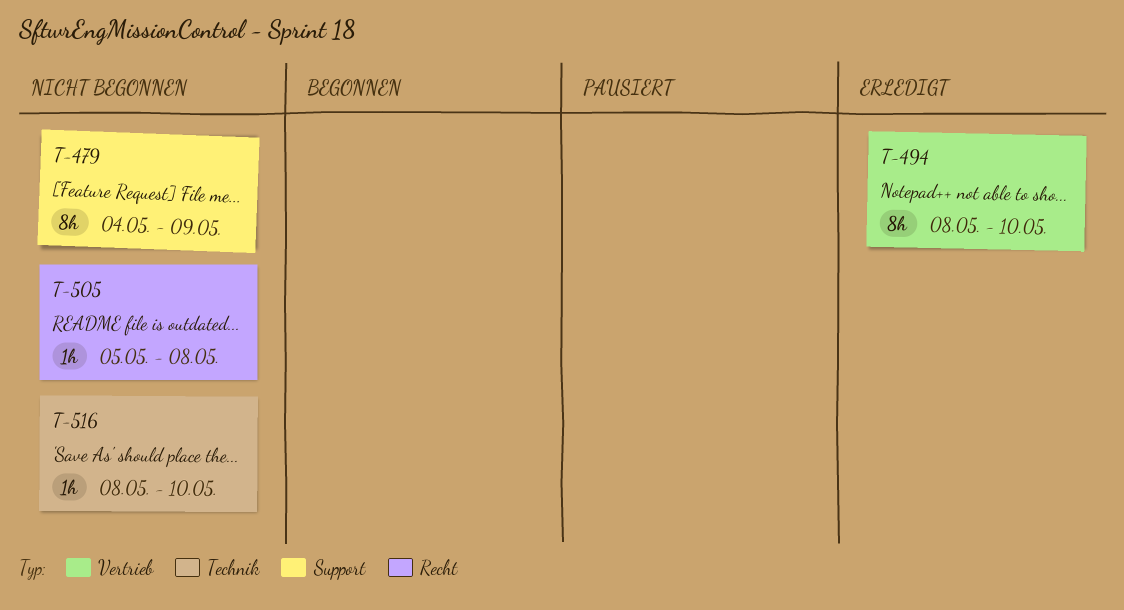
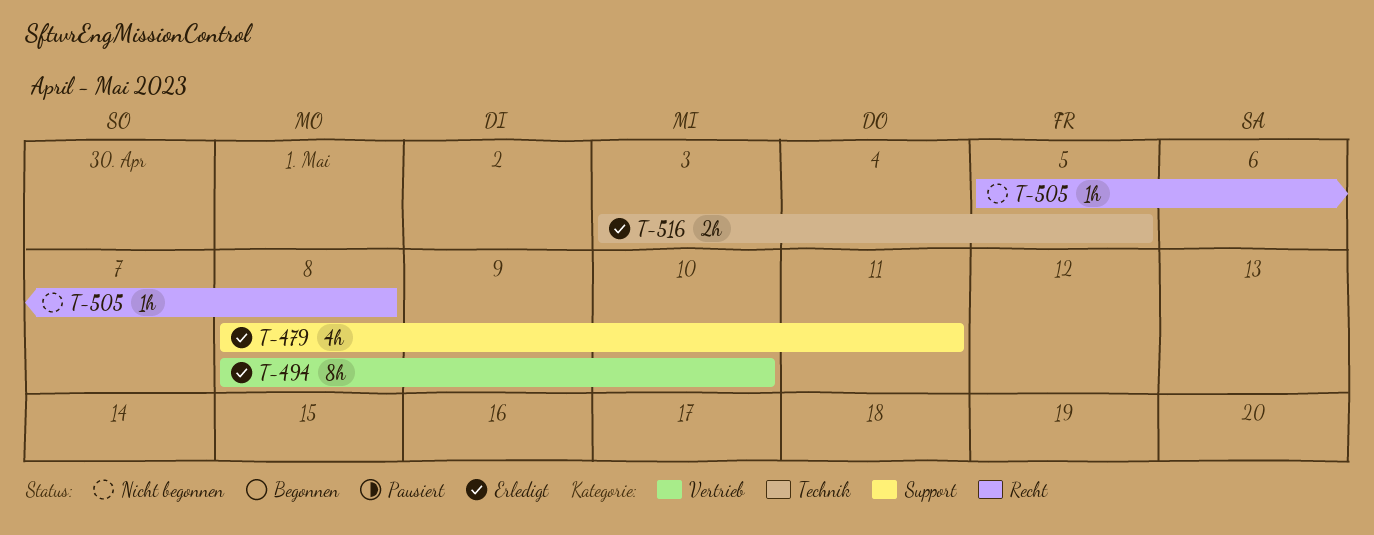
T-479, status: Nicht begonnen -> Erledigt
T-479, estimate: 8h -> 4h
T-479, start: May 4 -> May 8
T-479, due: May 9 -> May 11
T-516, status: Nicht begonnen -> Erledigt
T-516, estimate: 1h -> 2h
T-516, start: May 8 -> May 3
T-516, due: May 10 -> May 5

